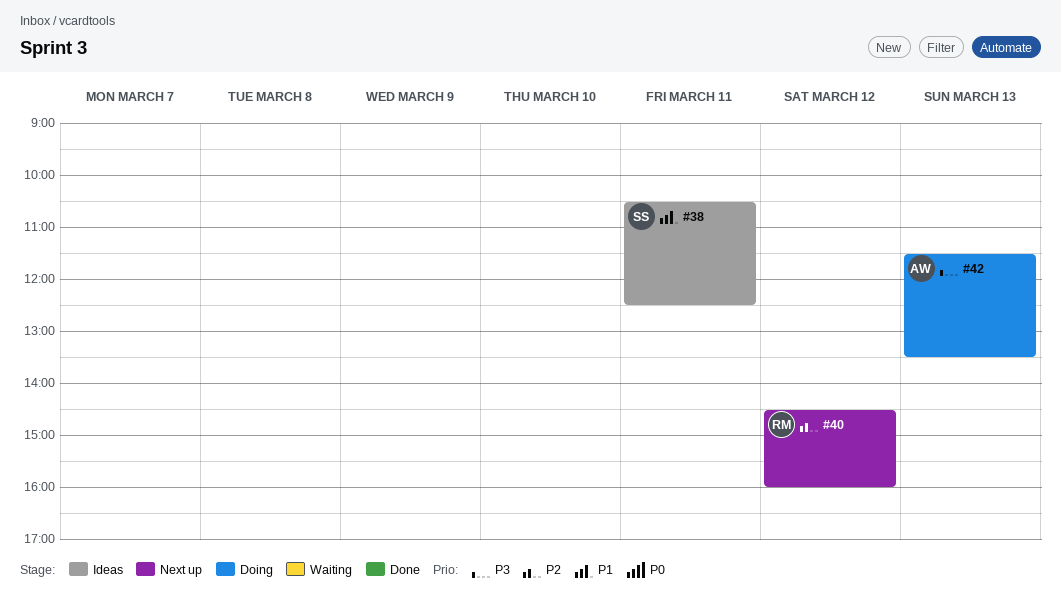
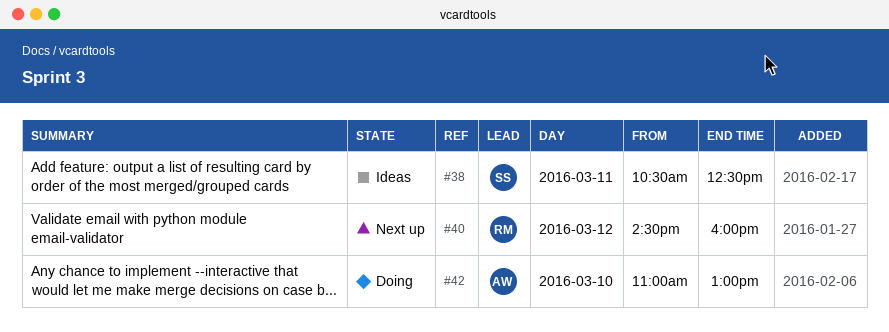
#42, day: Mar 13 -> Mar 10
#42, begins: 11:30 -> 11:00
#42, ends: 13:30 -> 13:00

